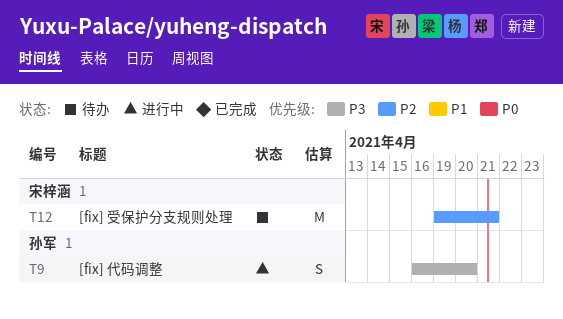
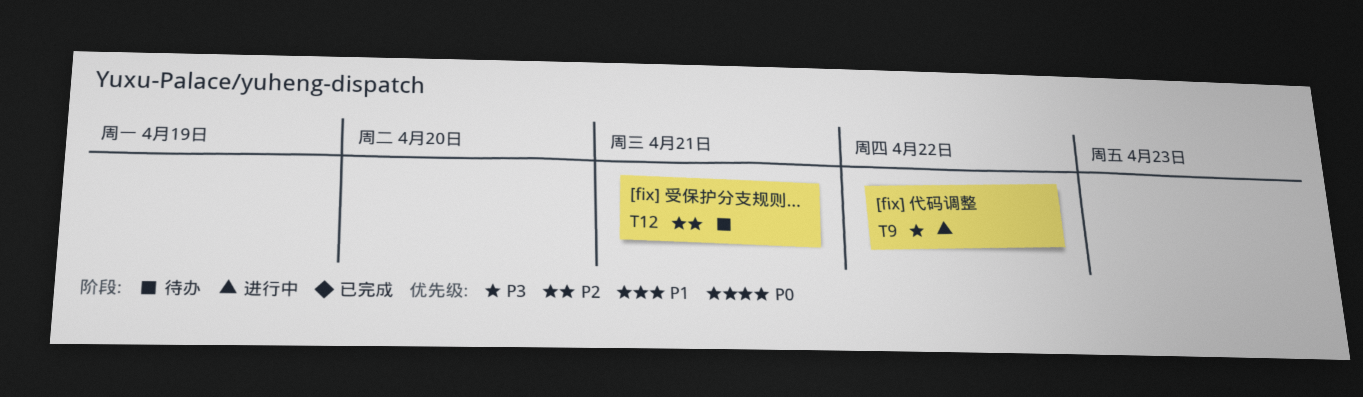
T9, due: Apr 20 -> Apr 22

